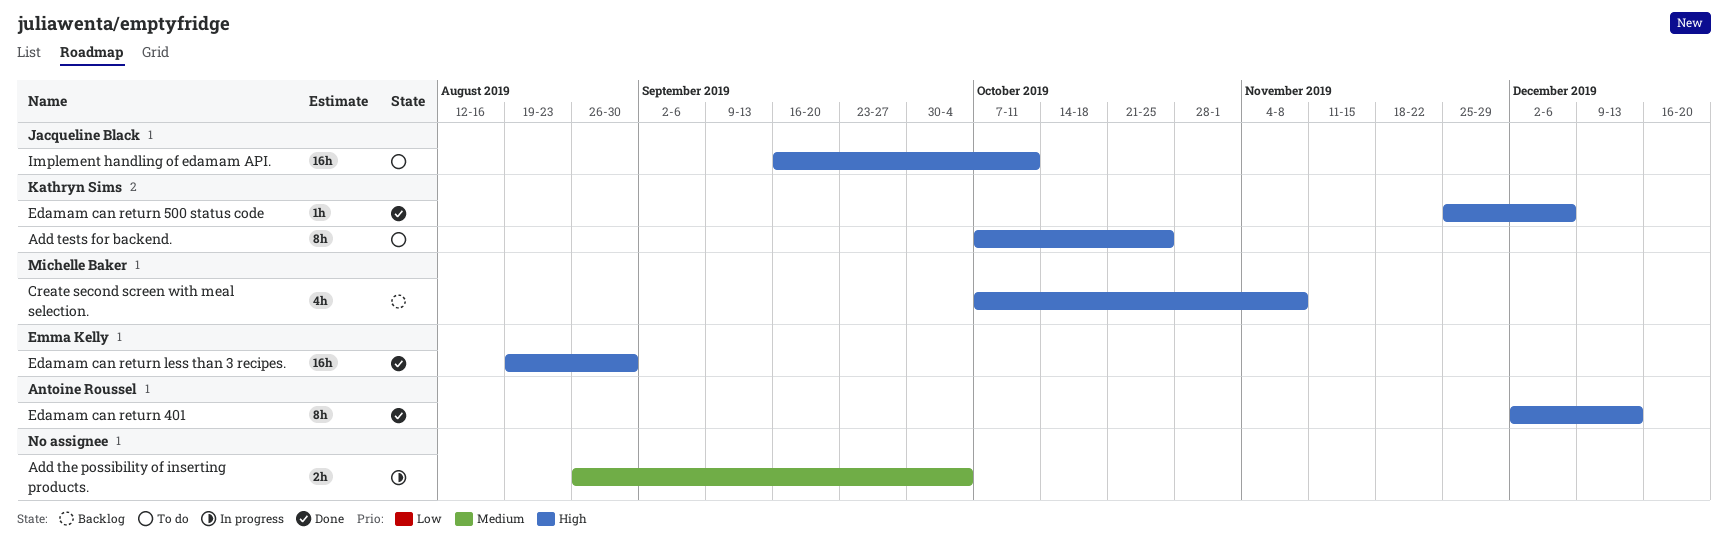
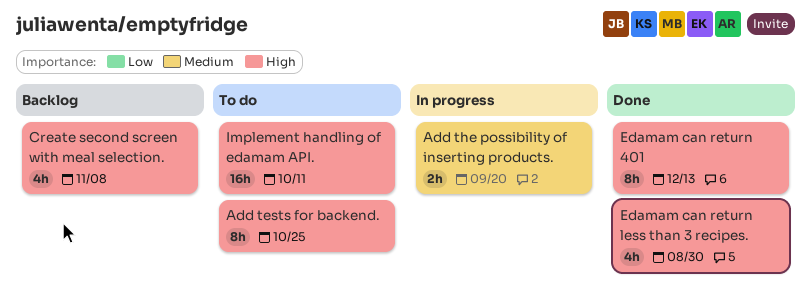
Add the possibility of inserting products., due: Oct 4 -> Sep 20
Edamam can return 500 status code: present -> none
Edamam can return less than 3 recipes., estimate: 16h -> 4h

